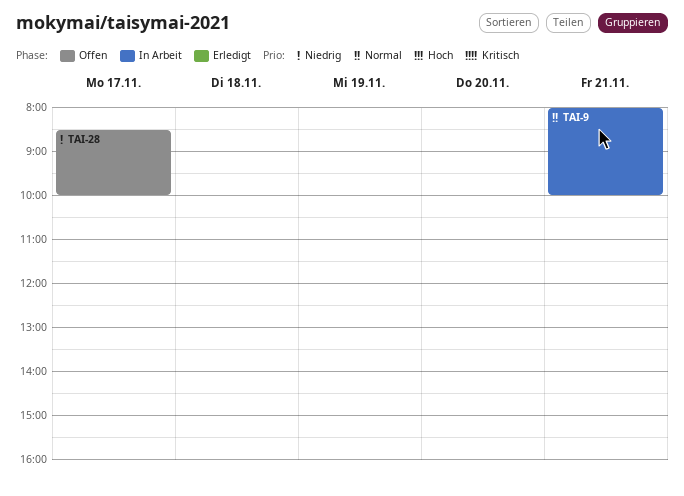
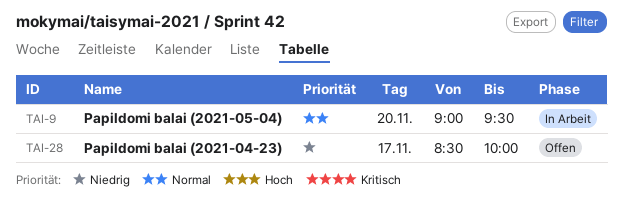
TAI-9, day: Nov 21 -> Nov 20
TAI-9, begins: 08:00 -> 09:00
TAI-9, ends: 10:00 -> 09:30

